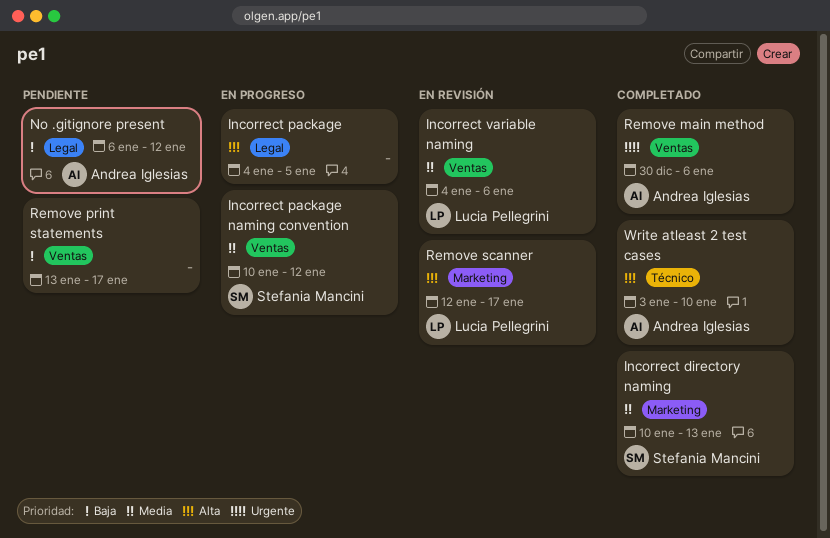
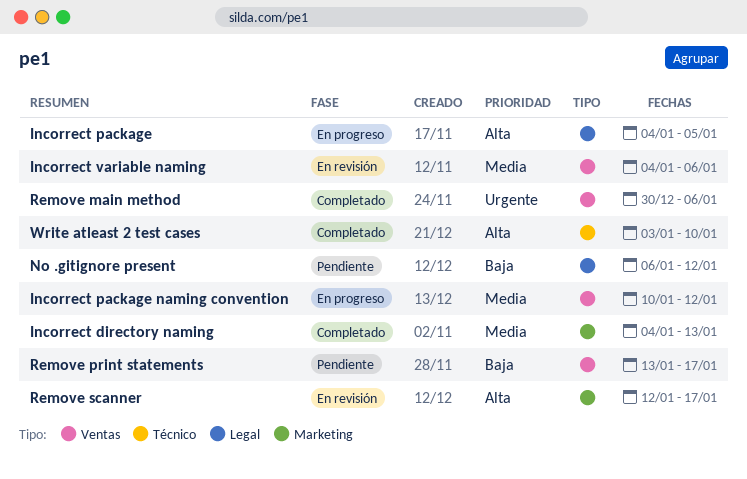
Incorrect directory naming, start: Jan 10 -> Jan 4

